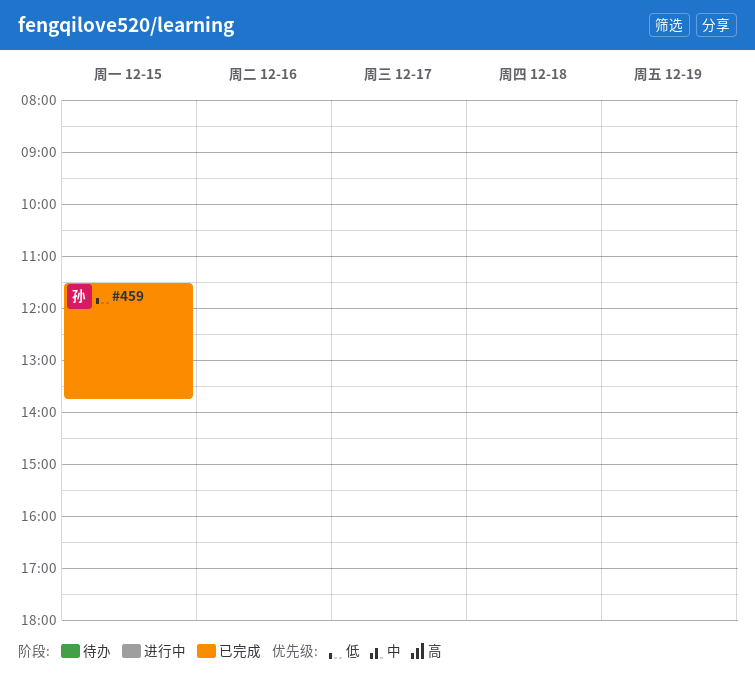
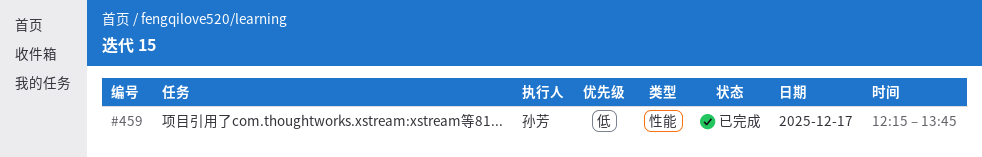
#459, day: Dec 15 -> Dec 17
#459, begins: 11:30 -> 12:15

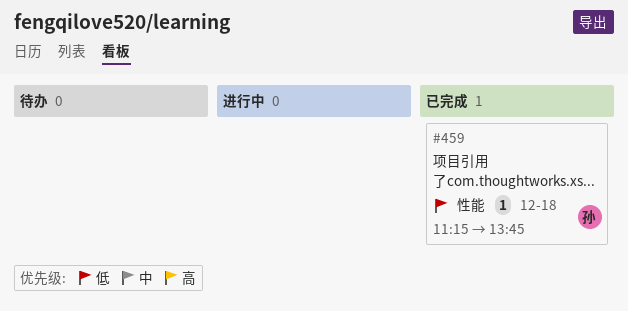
#459, day: Dec 17 -> Dec 18
#459, begins: 12:15 -> 11:15

